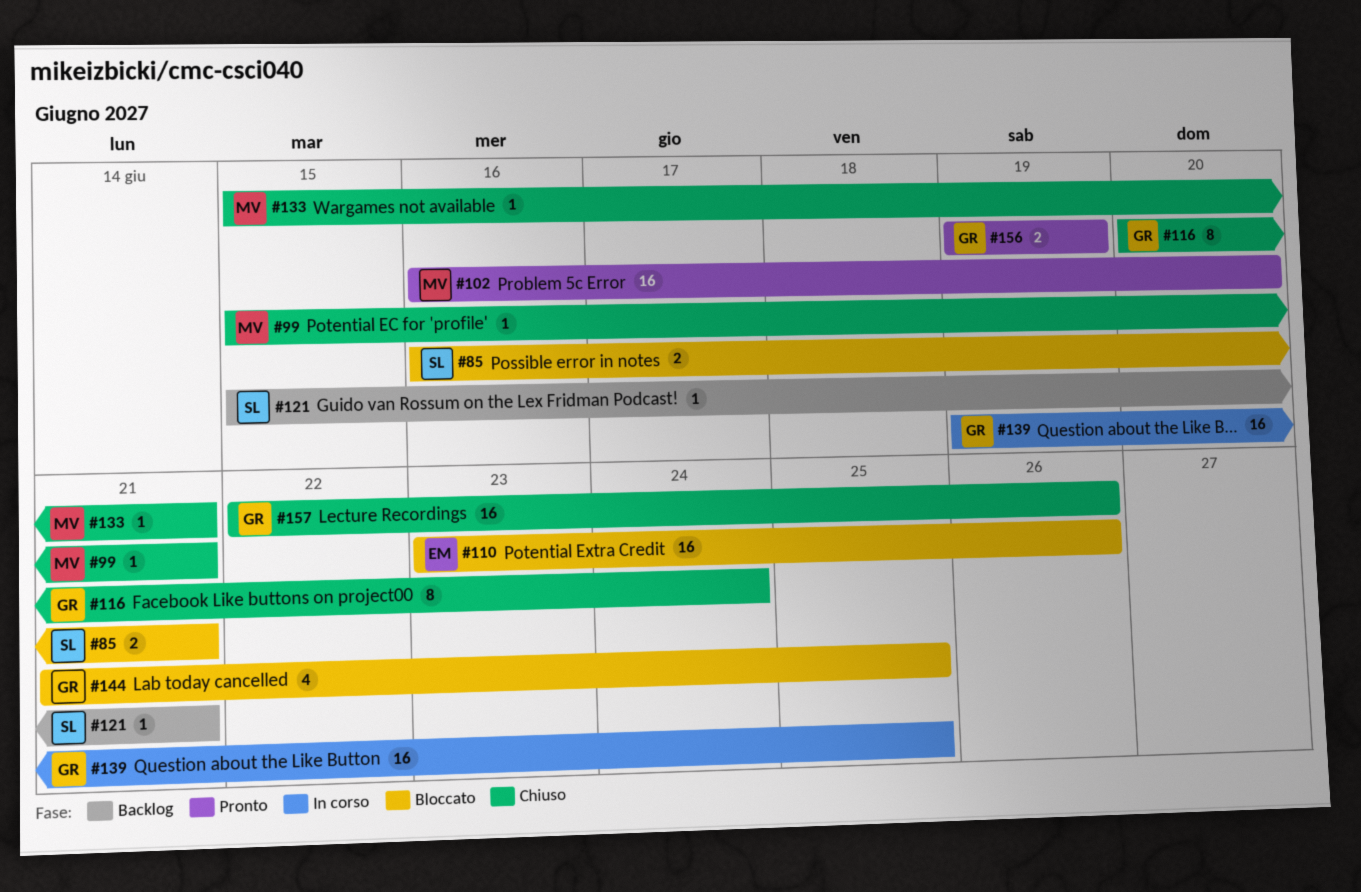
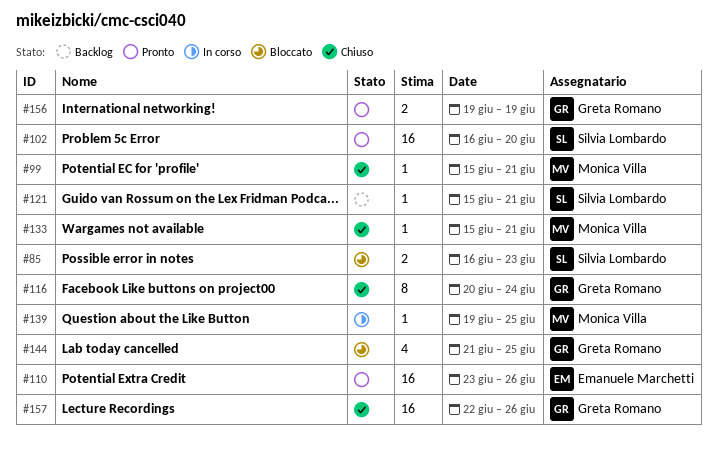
#85, due: Jun 21 -> Jun 23
#102, owner: Monica Villa -> Silvia Lombardo
#110, status: Bloccato -> Pronto
#139, owner: Greta Romano -> Monica Villa
#139, estimate: 16 -> 1

